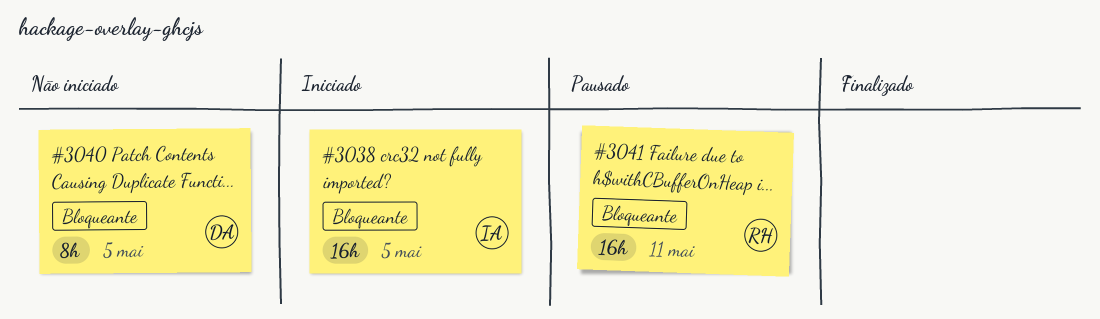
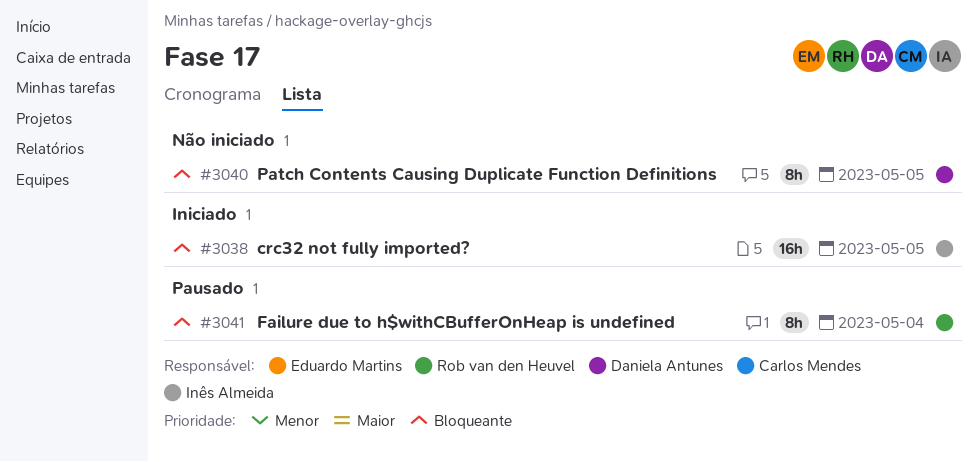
#3041, estimate: 16h -> 8h
#3041, due: May 11 -> May 4

